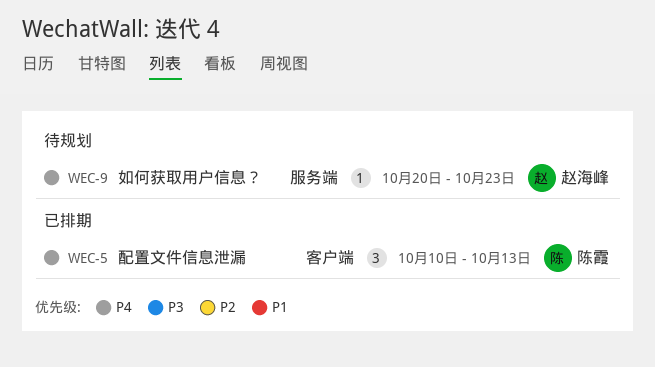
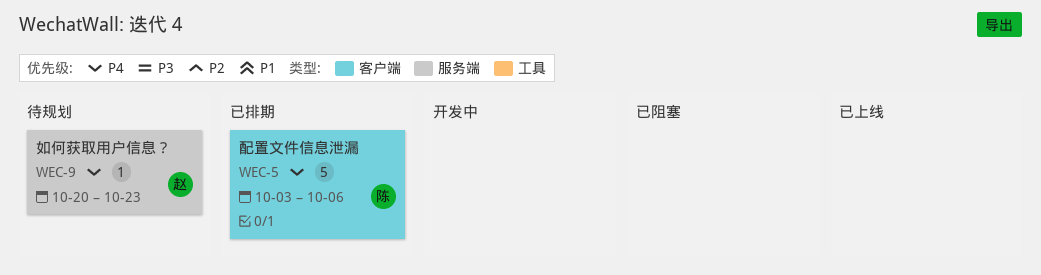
WEC-5, estimate: 3 -> 5
WEC-5, start: Oct 10 -> Oct 3
WEC-5, due: Oct 13 -> Oct 6

